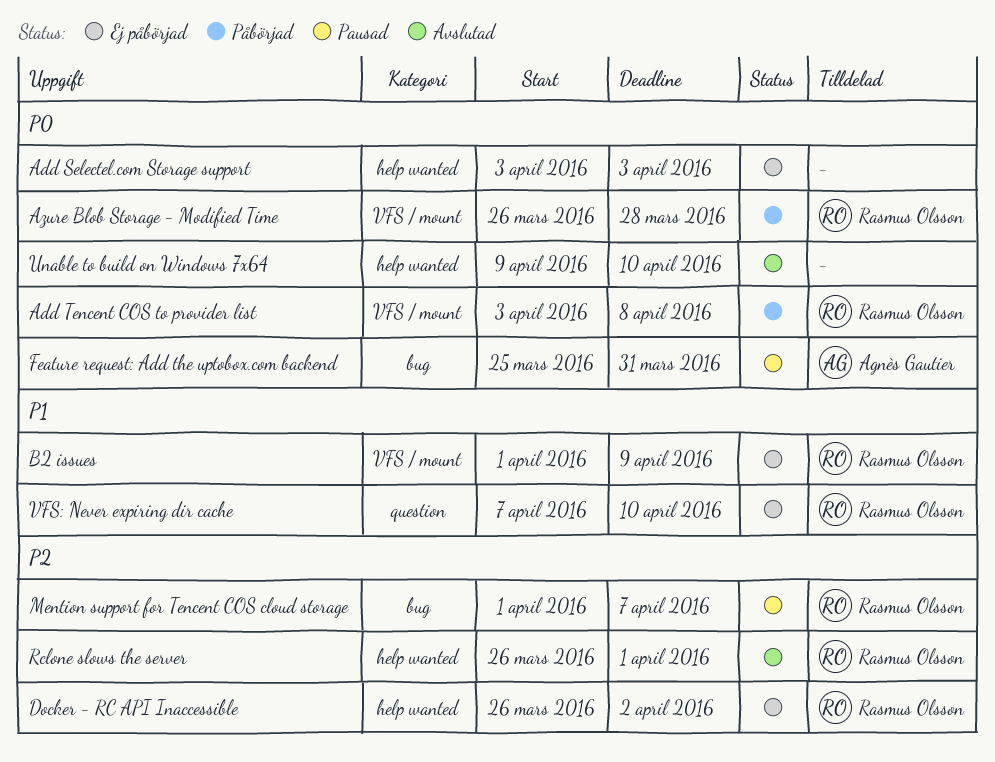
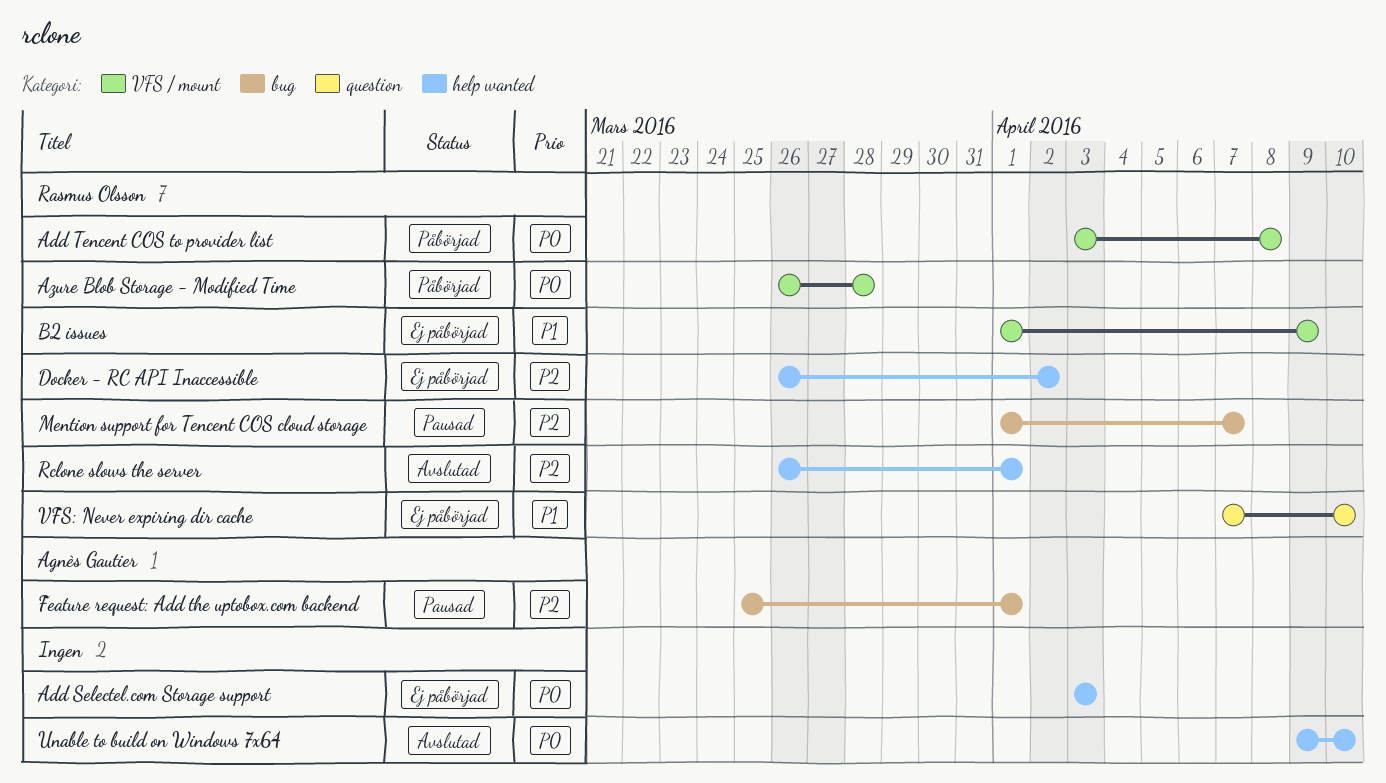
Feature request: Add the uptobox.com backend, priority: P0 -> P2
Feature request: Add the uptobox.com backend, due: Mar 31 -> Apr 1

